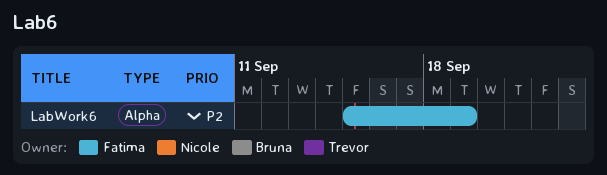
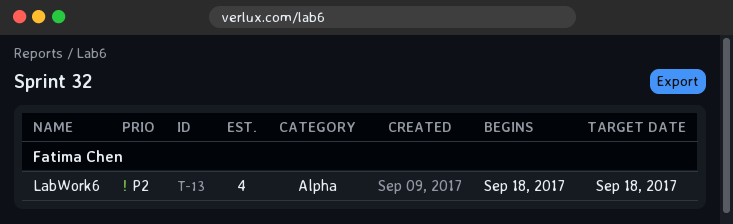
LabWork6, start: Sep 15 -> Sep 18
LabWork6, due: Sep 19 -> Sep 18

